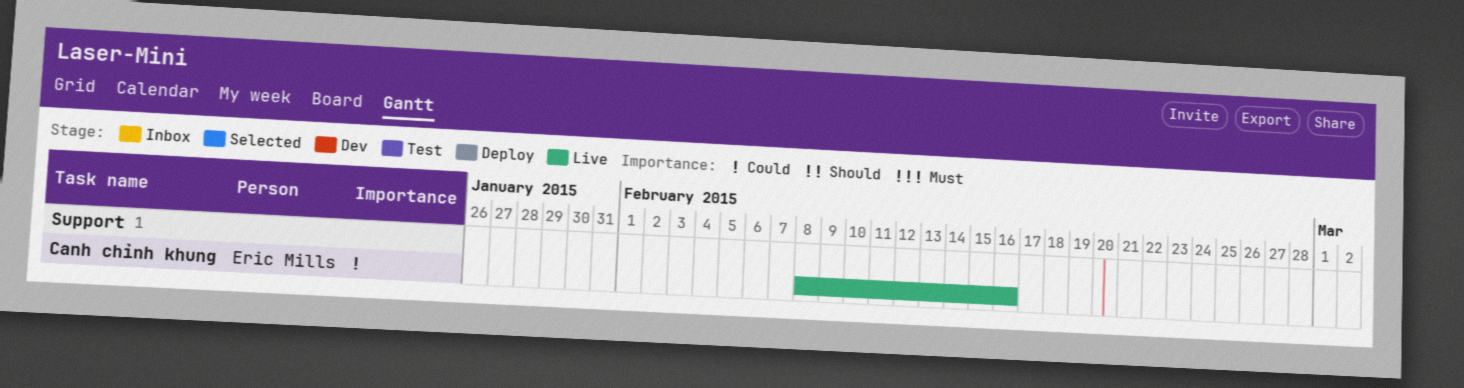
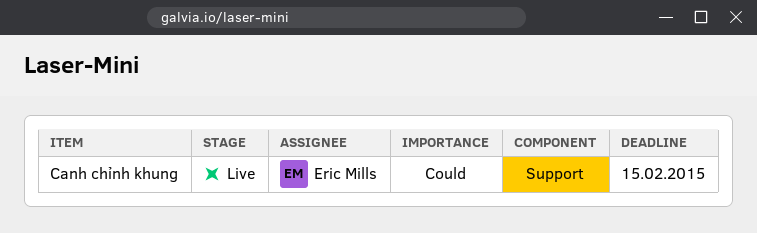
Canh chỉnh khung, due: Feb 16 -> Feb 15

